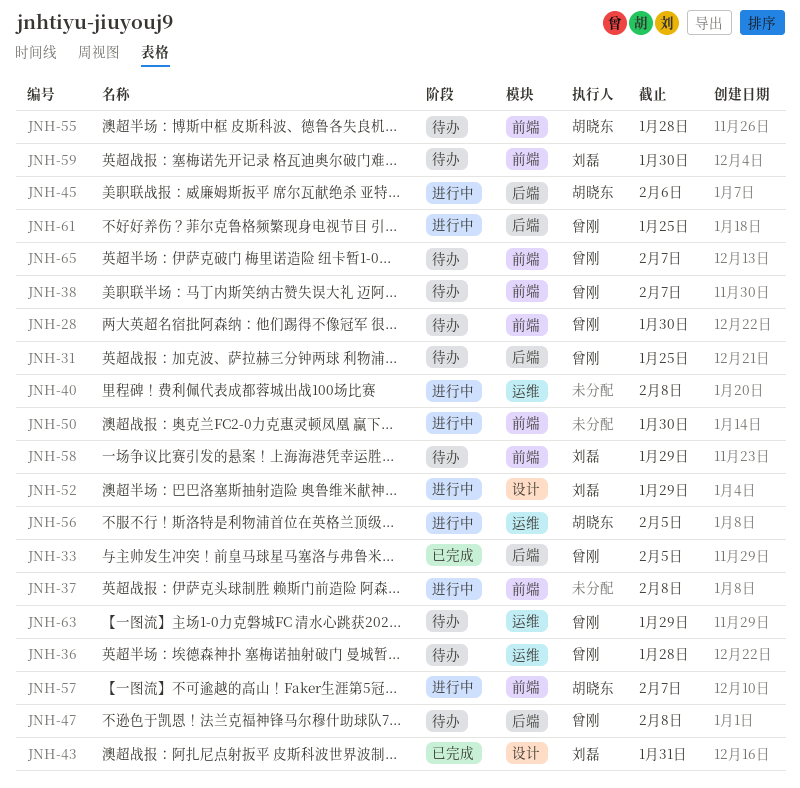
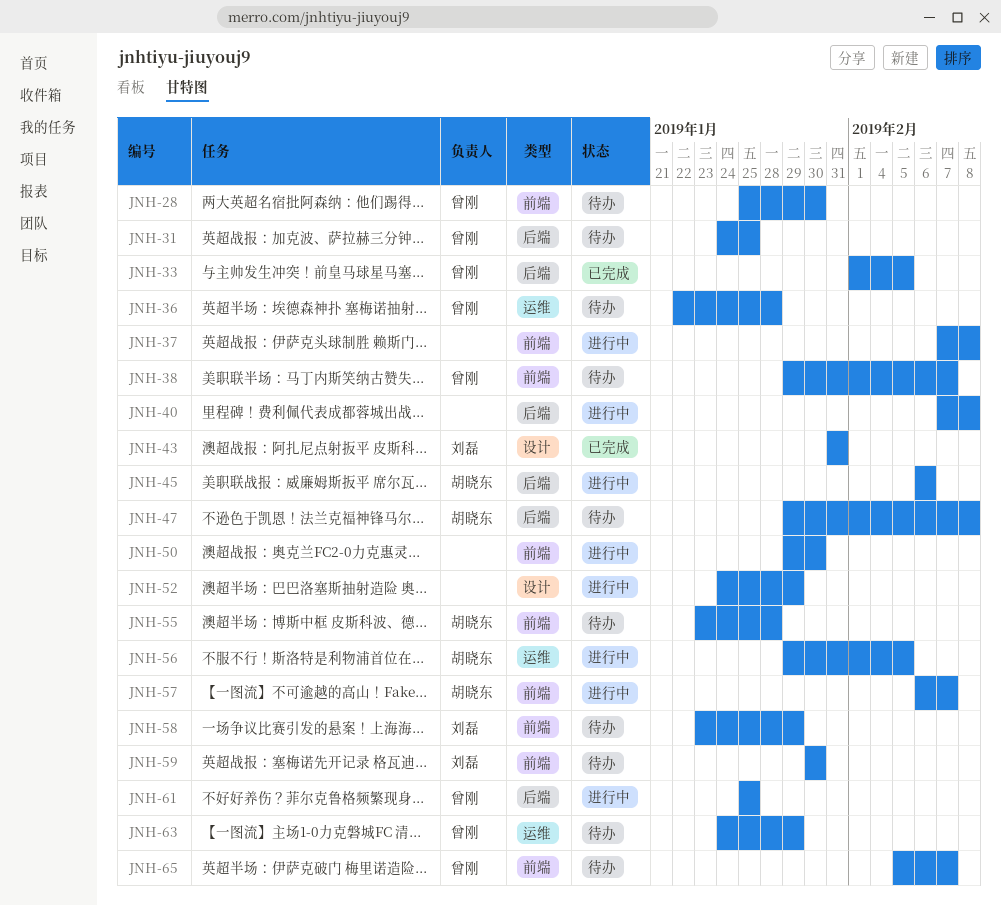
JNH-40, label: 运维 -> 后端
JNH-47, owner: 曾刚 -> 胡晓东
JNH-52, owner: 刘磊 -> none

